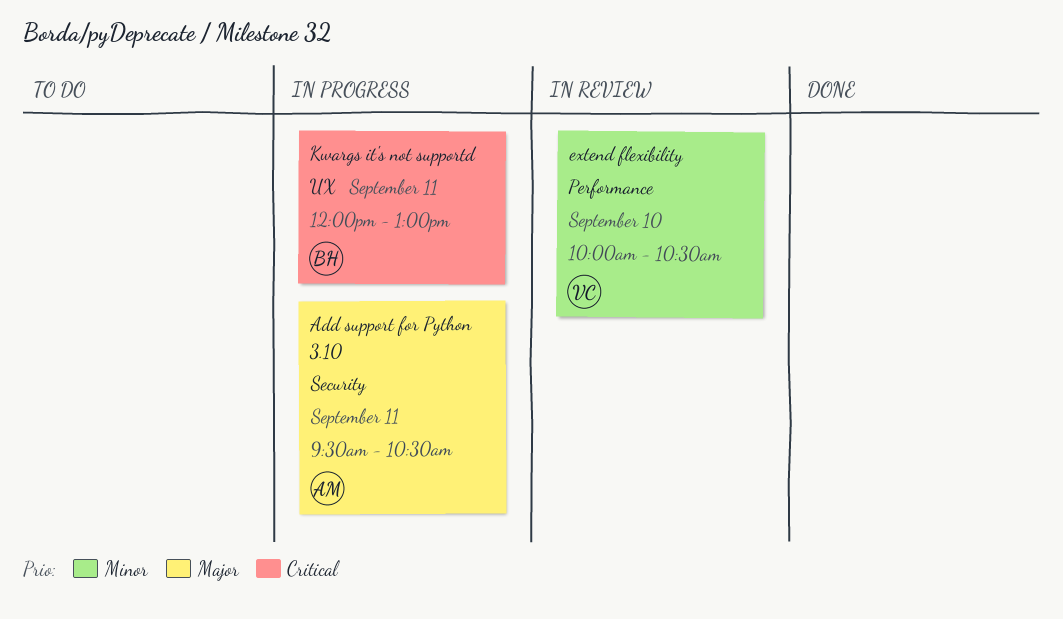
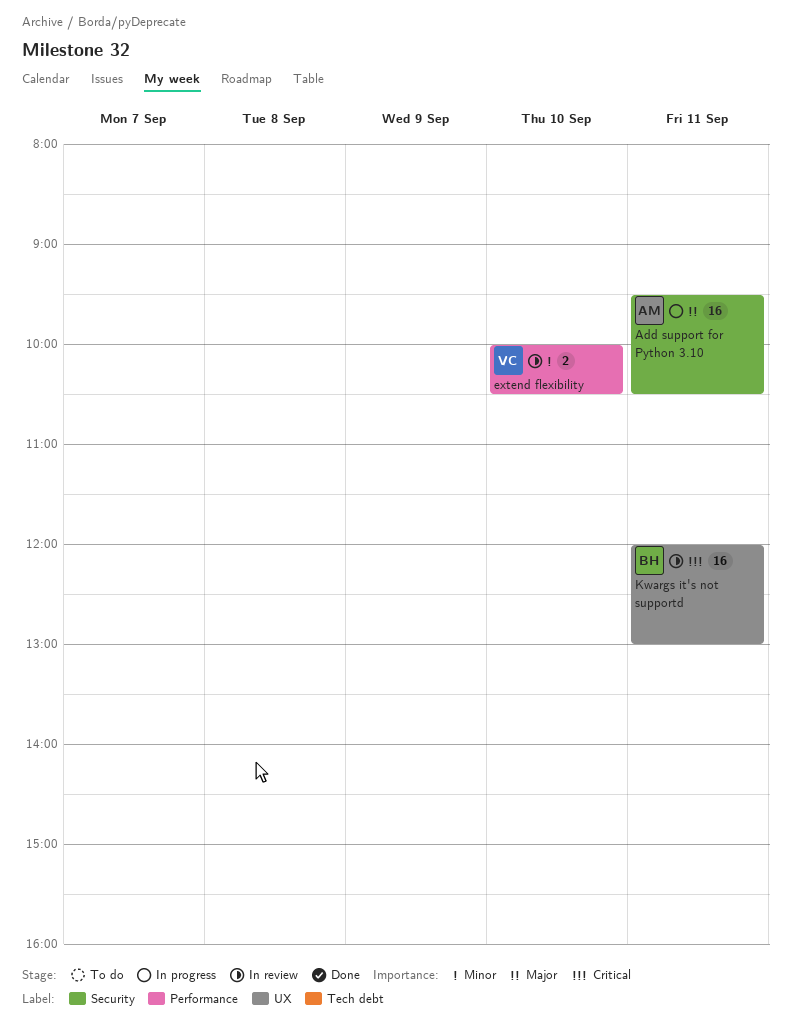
Kwargs it's not supportd, status: In progress -> In review

